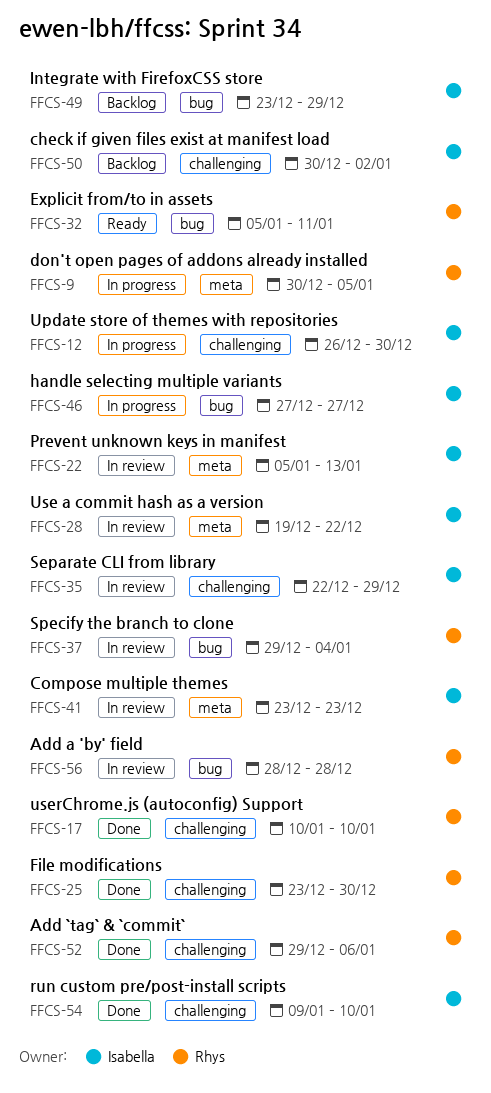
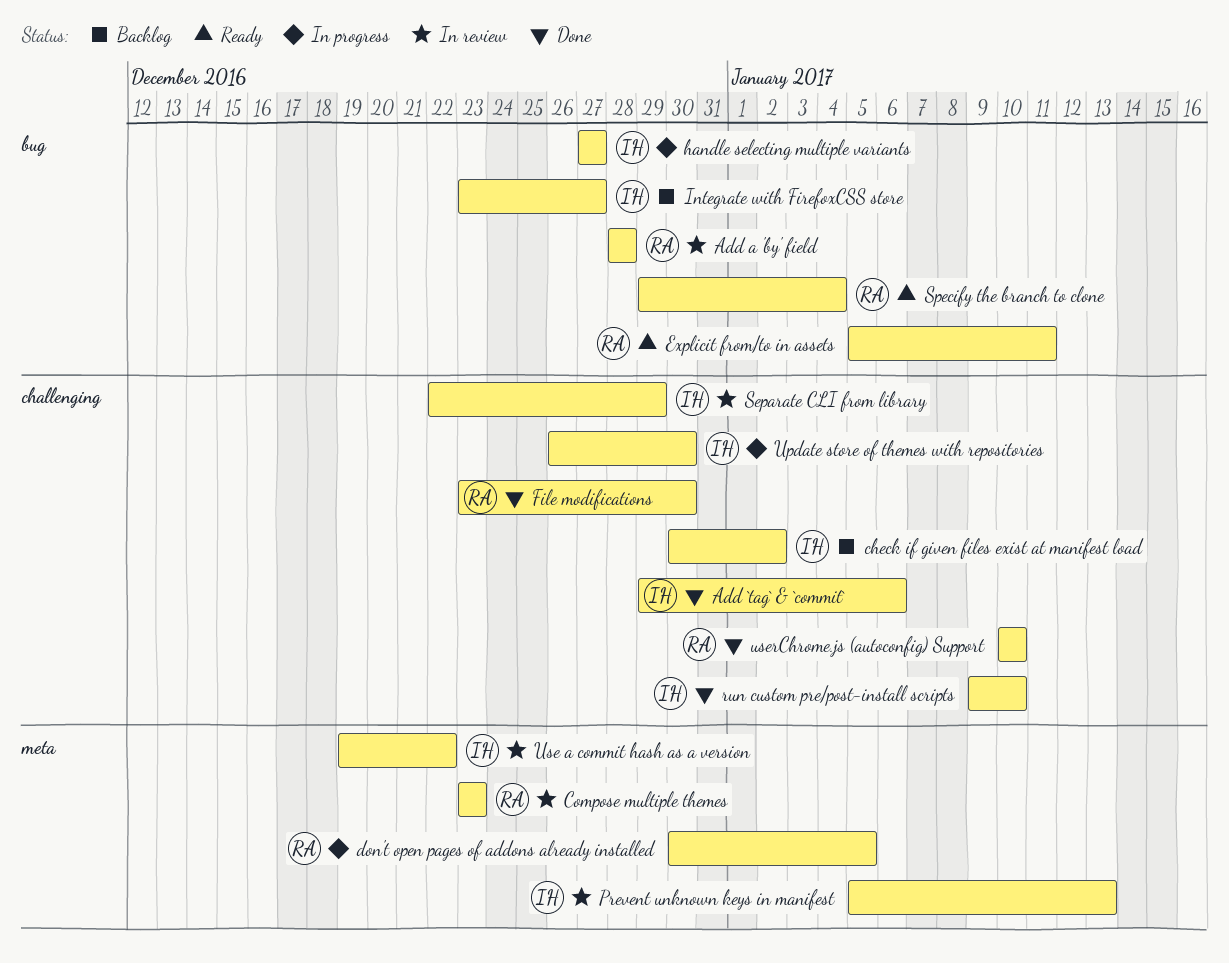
Add `tag` & `commit`, owner: Rhys -> Isabella
Compose multiple themes, owner: Isabella -> Rhys
Integrate with FirefoxCSS store, due: Dec 29 -> Dec 27
Specify the branch to clone, status: In review -> Ready

